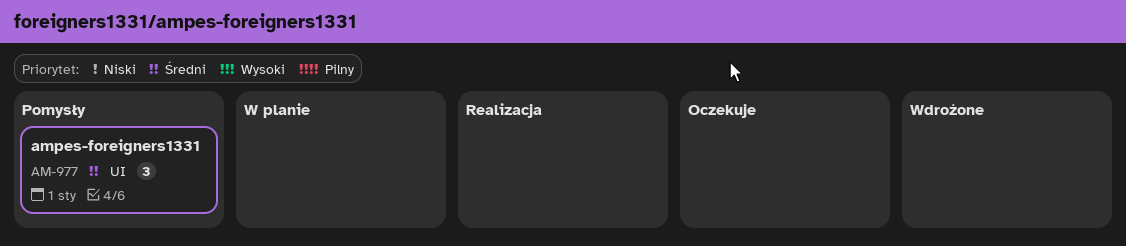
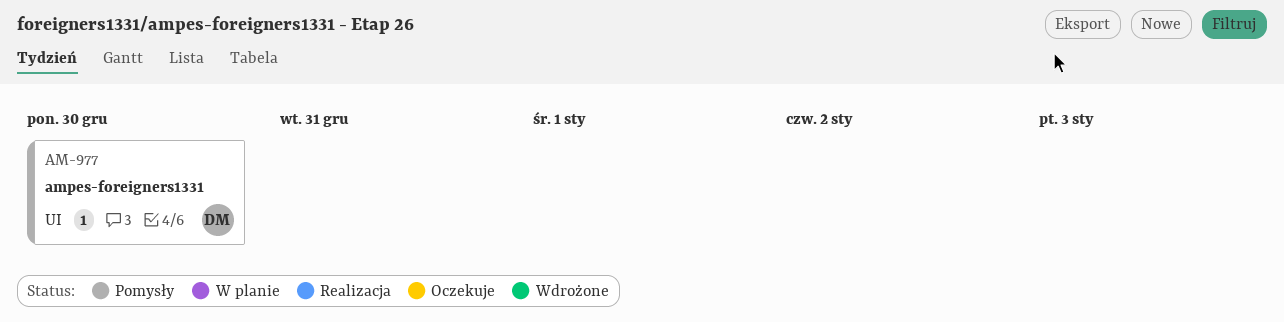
AM-977, estimate: 3 -> 1
AM-977, due: Jan 1 -> Dec 30

